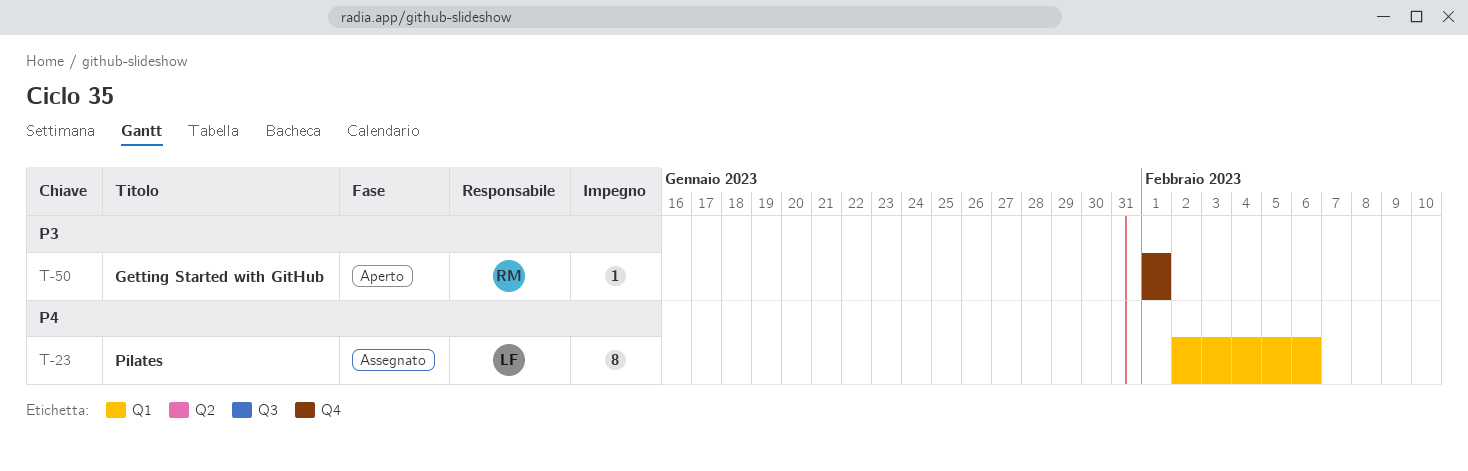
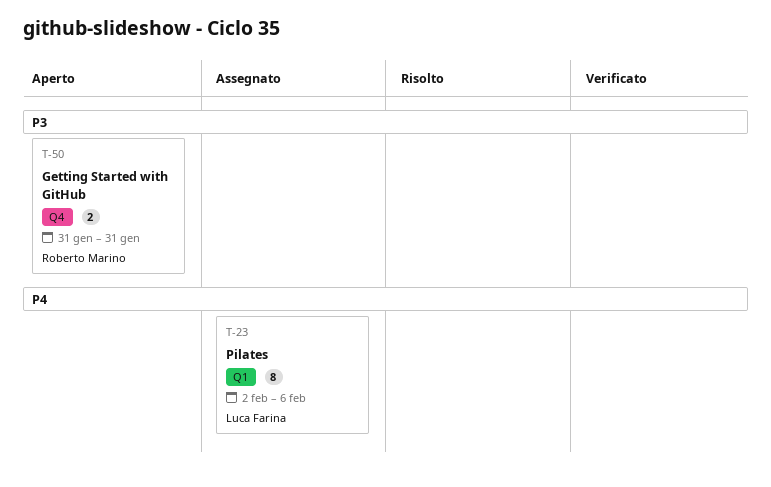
T-50, estimate: 1 -> 2
T-50, start: Feb 1 -> Jan 31
T-50, due: Feb 1 -> Jan 31

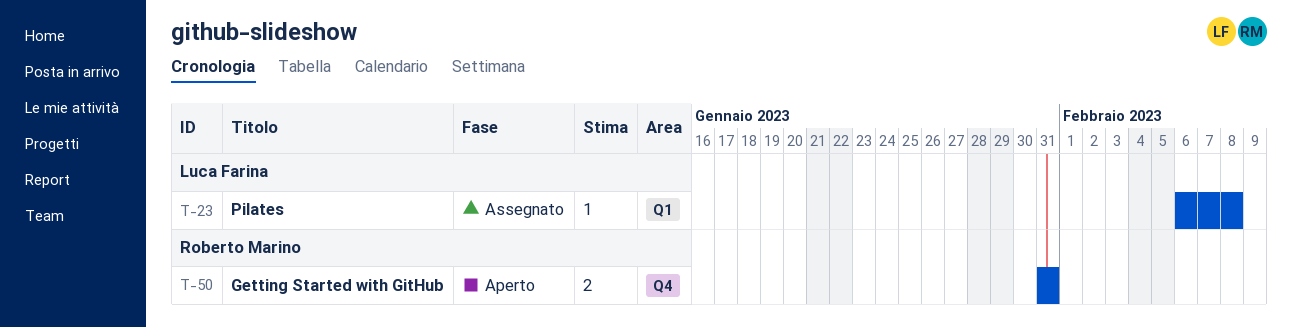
T-23, estimate: 8 -> 1
T-23, start: Feb 2 -> Feb 6
T-23, due: Feb 6 -> Feb 8

